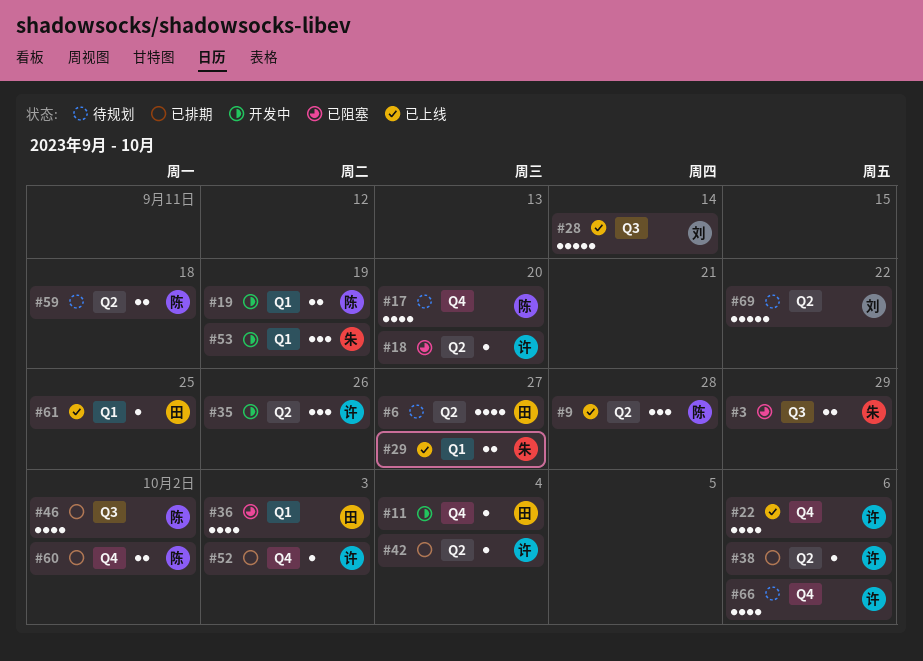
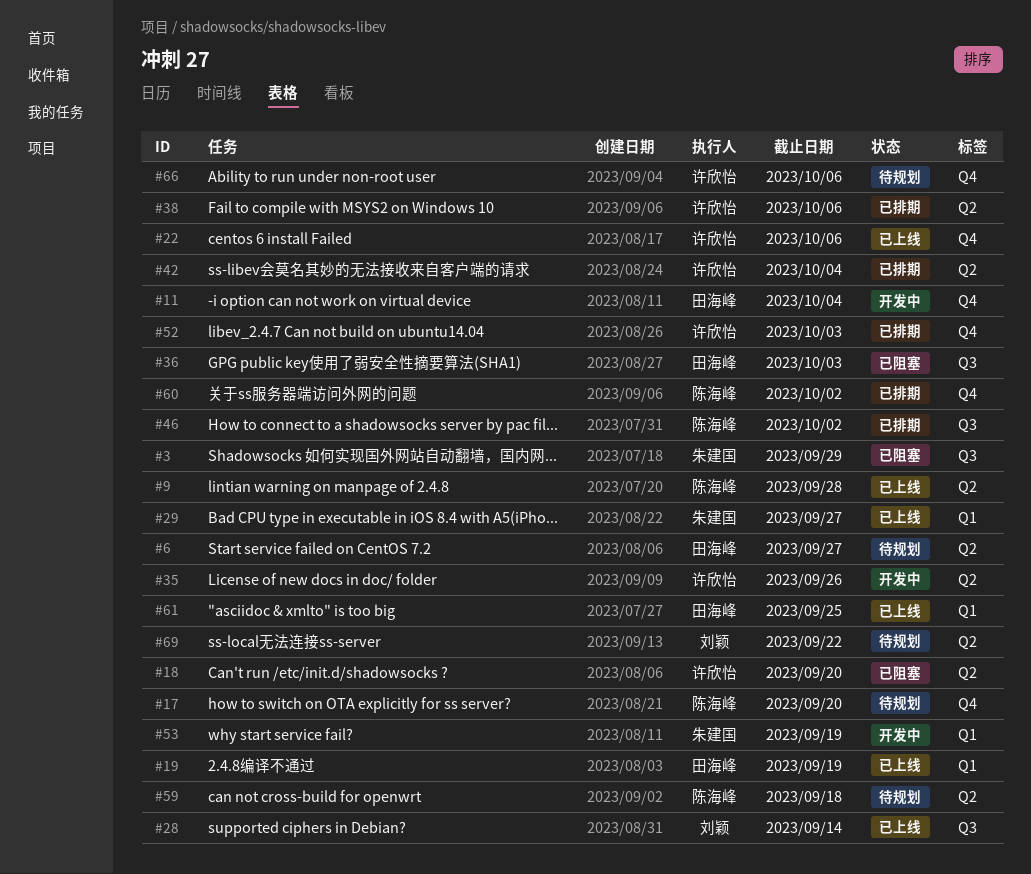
#19, status: 开发中 -> 已上线
#19, owner: 陈海峰 -> 田海峰
#36, label: Q1 -> Q3

